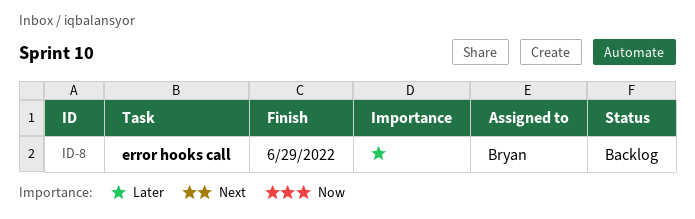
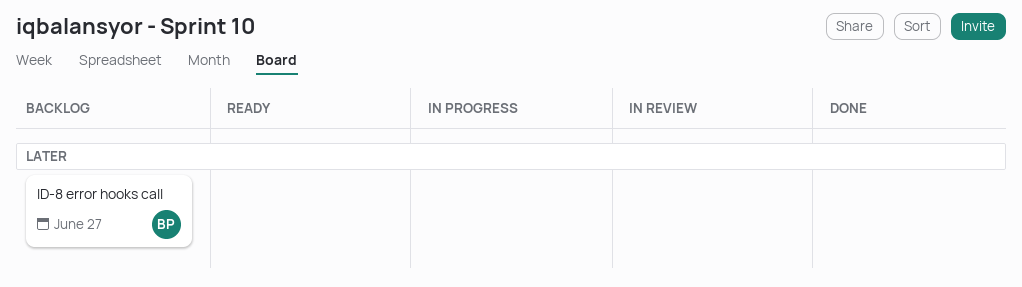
ID-8, due: Jun 29 -> Jun 27

